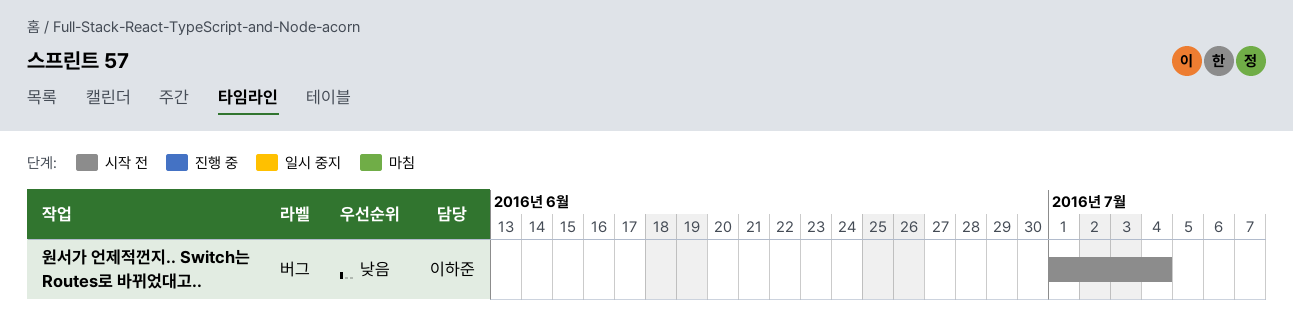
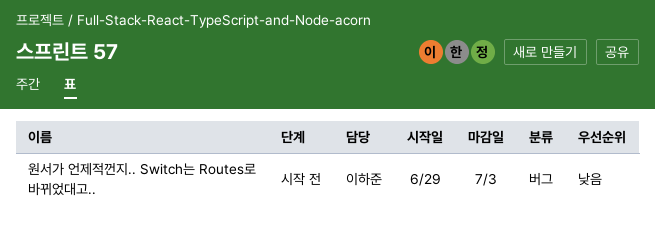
원서가 언제적껀지.. Switch는 Routes로 바뀌었대고.., start: Jul 1 -> Jun 29
원서가 언제적껀지.. Switch는 Routes로 바뀌었대고.., due: Jul 4 -> Jul 3

